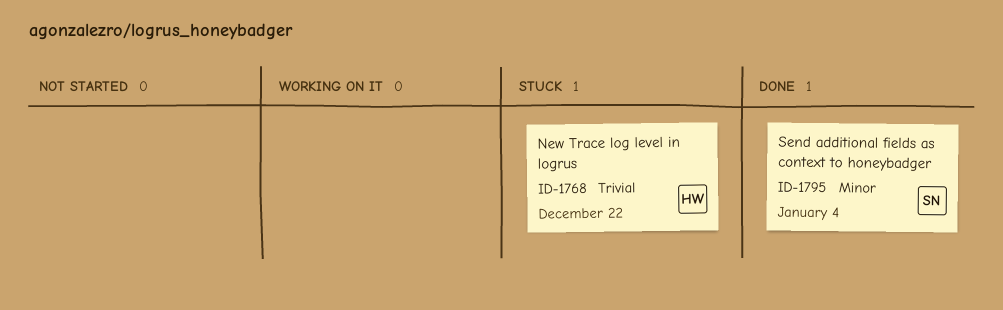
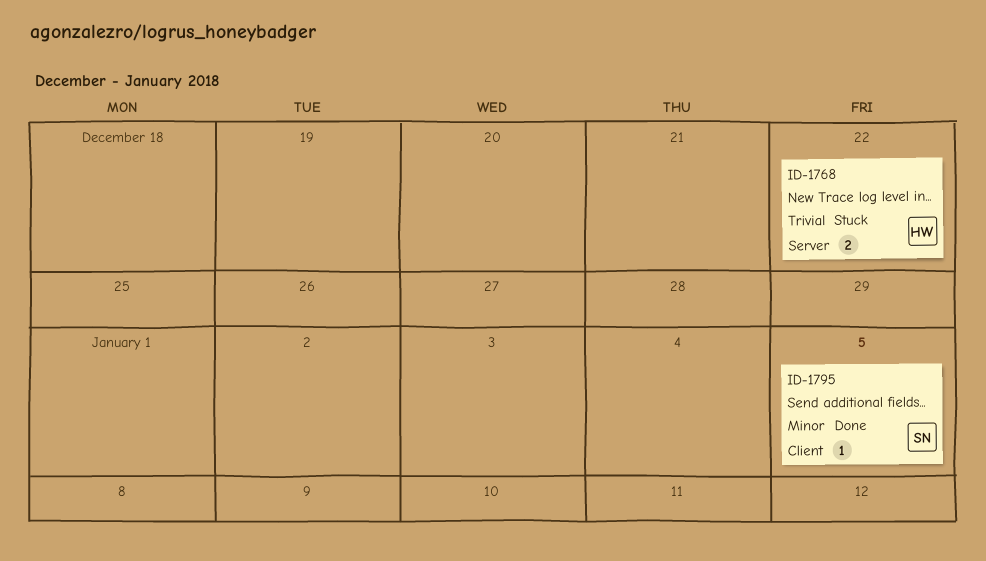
ID-1795, due: Jan 4 -> Jan 5

